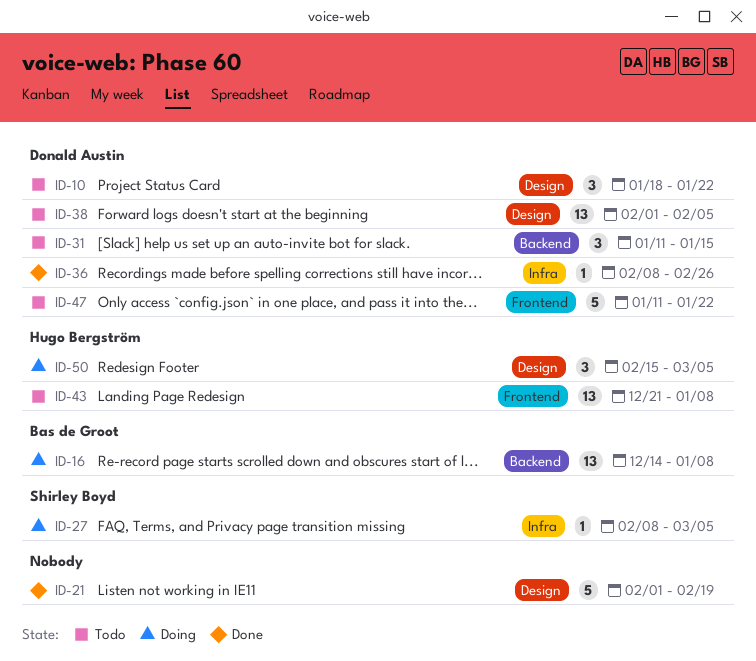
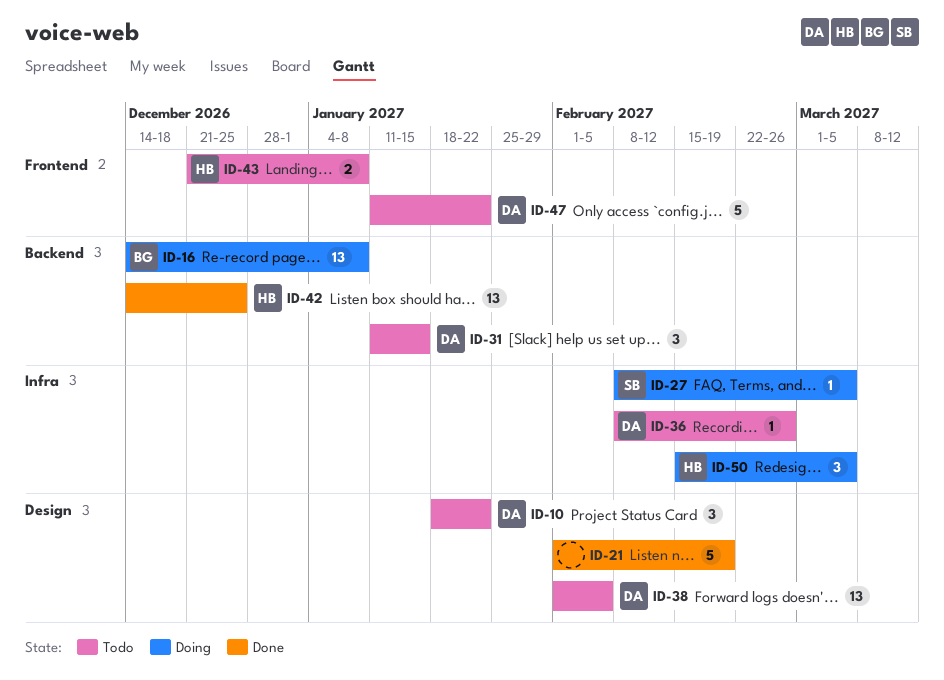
ID-36, status: Done -> Todo
ID-42: none -> present
ID-43, estimate: 13 -> 2
ID-50, label: Design -> Infra

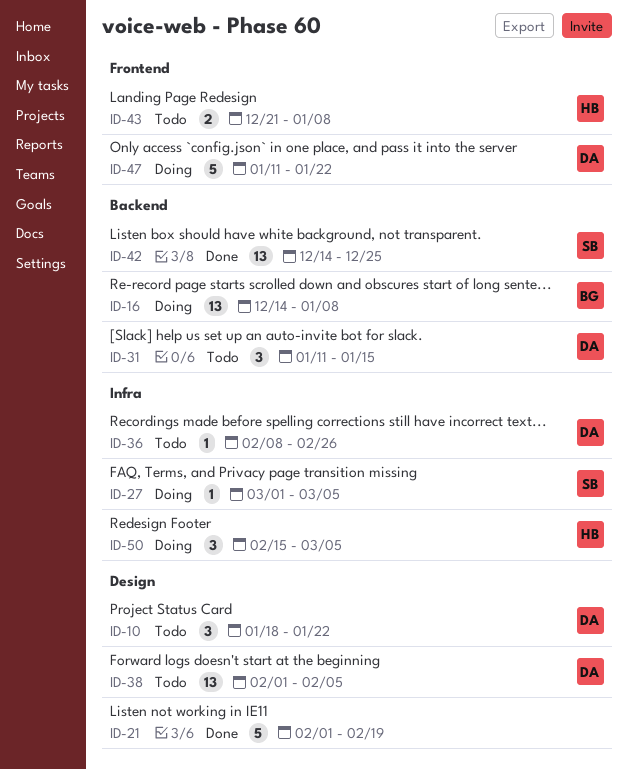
ID-27, start: Feb 8 -> Mar 1
ID-42, owner: HB -> SB
ID-47, status: Todo -> Doing

